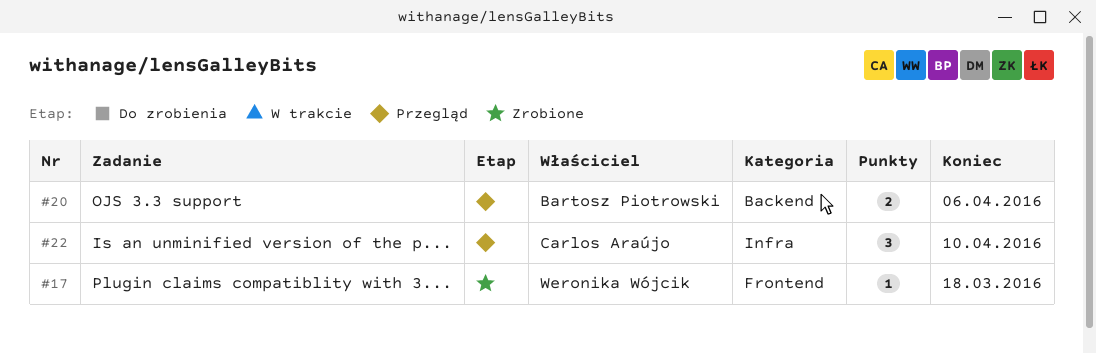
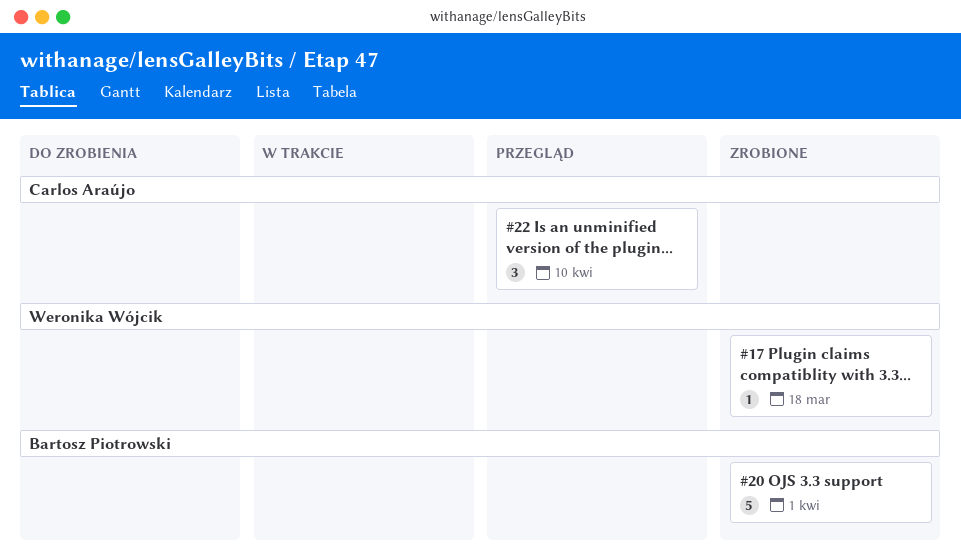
#20, status: Przegląd -> Zrobione
#20, estimate: 2 -> 5
#20, due: Apr 6 -> Apr 1

